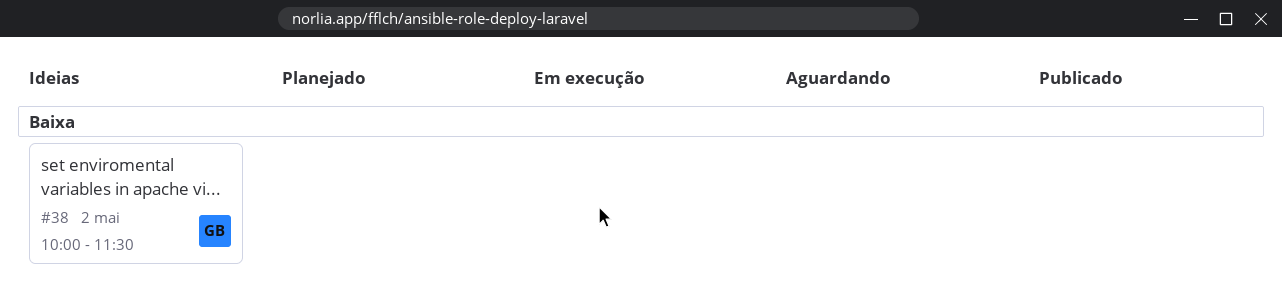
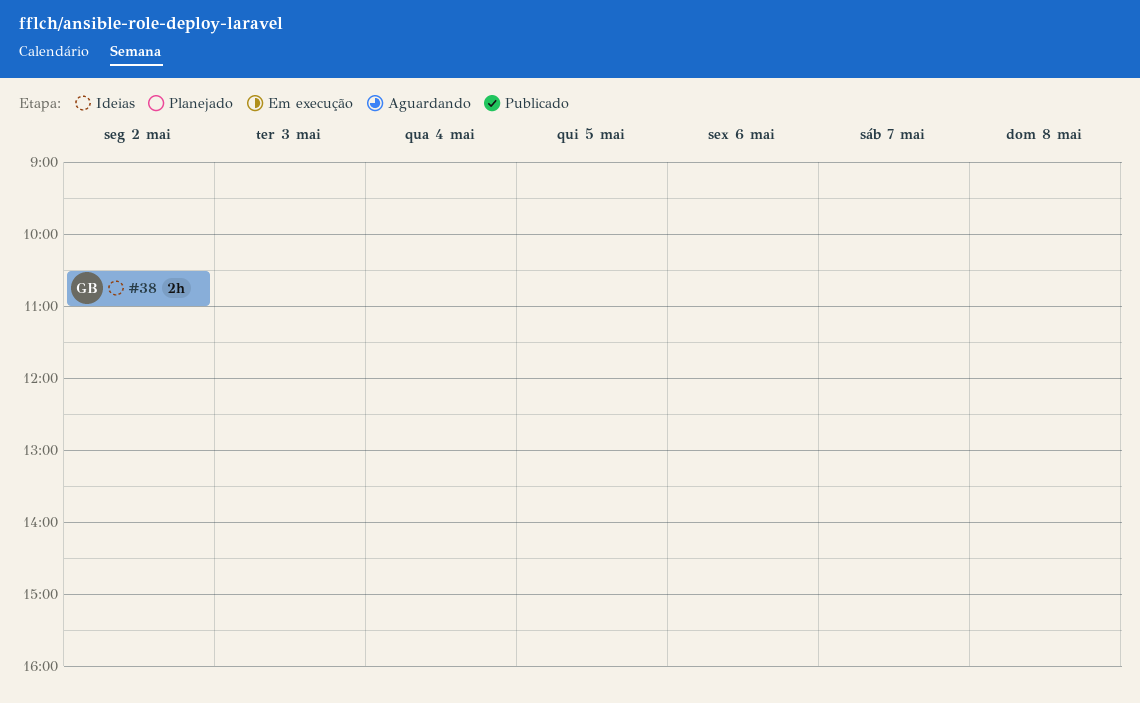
#38, begins: 10:00 -> 10:30
#38, ends: 11:30 -> 11:00

